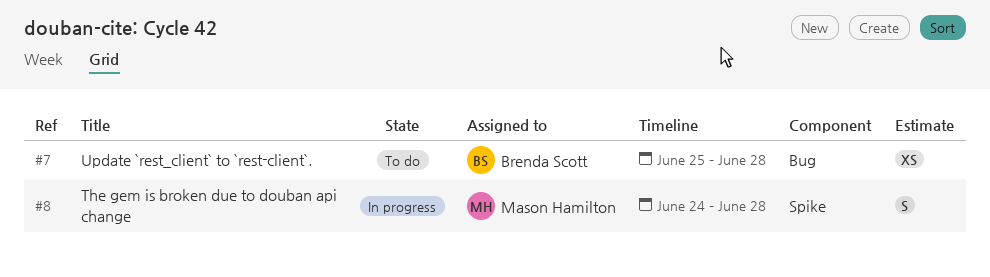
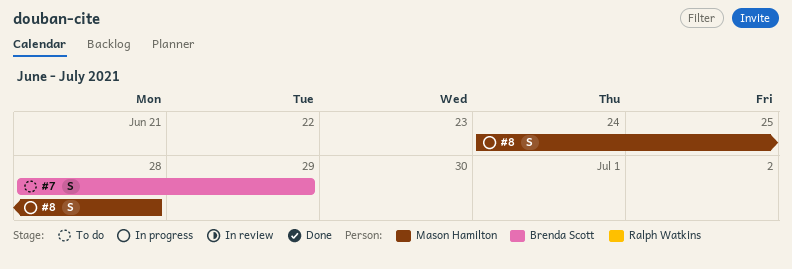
#7, estimate: XS -> S
#7, start: Jun 25 -> Jun 28
#7, due: Jun 28 -> Jun 29

